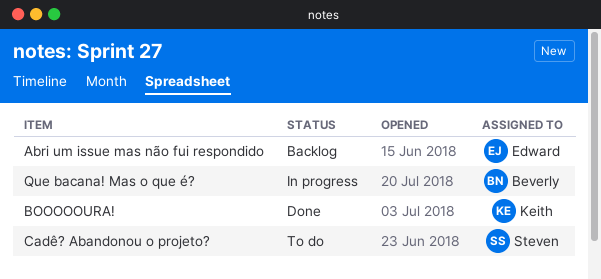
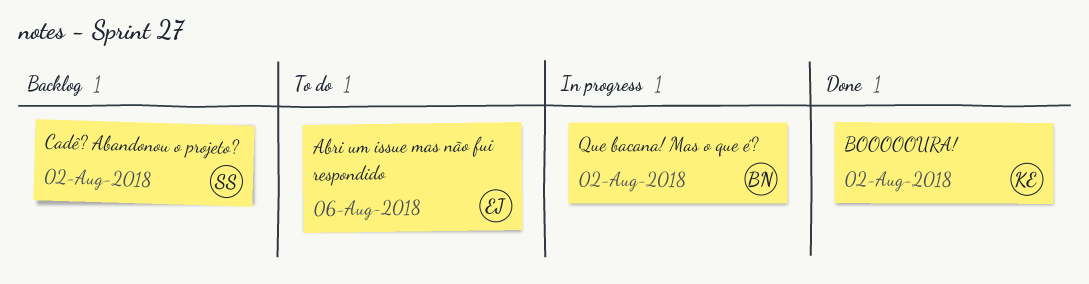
Abri um issue mas não fui respondido, status: Backlog -> To do
Cadê? Abandonou o projeto?, status: To do -> Backlog

